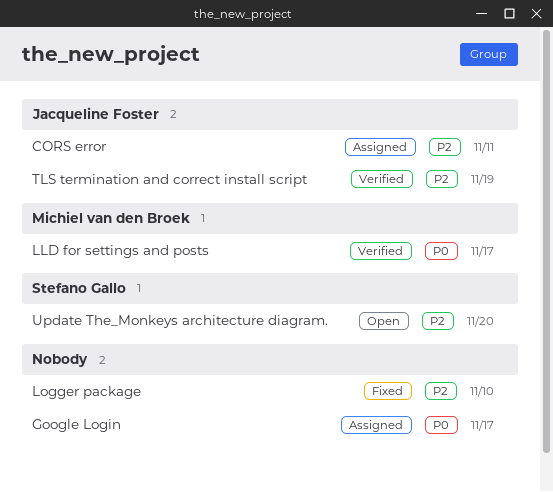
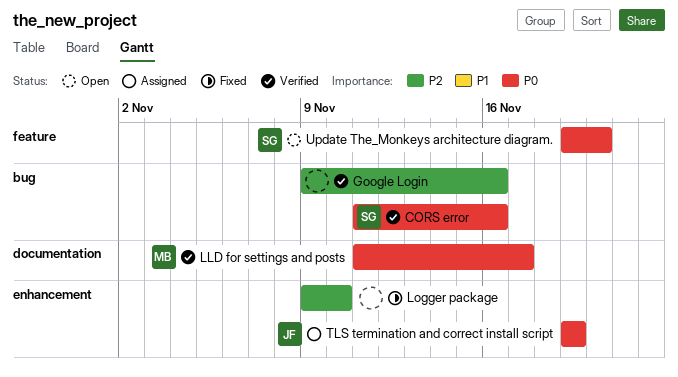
CORS error, status: Assigned -> Verified
CORS error, owner: Jacqueline Foster -> Stefano Gallo
CORS error, priority: P2 -> P0
CORS error, due: Nov 11 -> Nov 16
Google Login, status: Assigned -> Verified
Google Login, priority: P0 -> P2
Google Login, due: Nov 17 -> Nov 16
TLS termination and correct install script, status: Verified -> Assigned
TLS termination and correct install script, priority: P2 -> P0
Update The_Monkeys architecture diagram., priority: P2 -> P0

